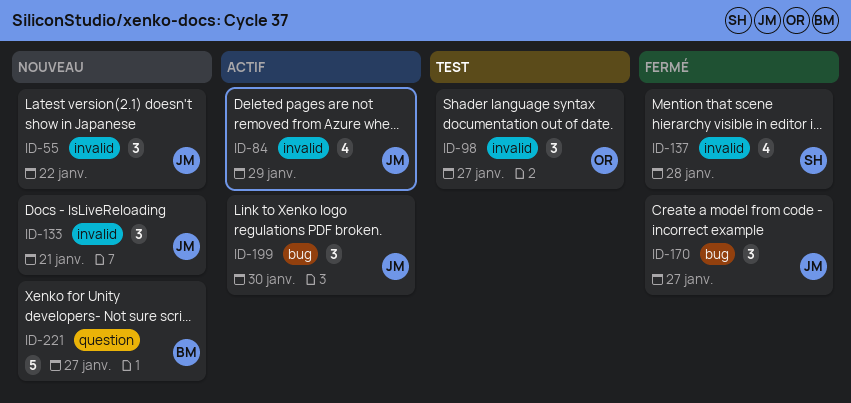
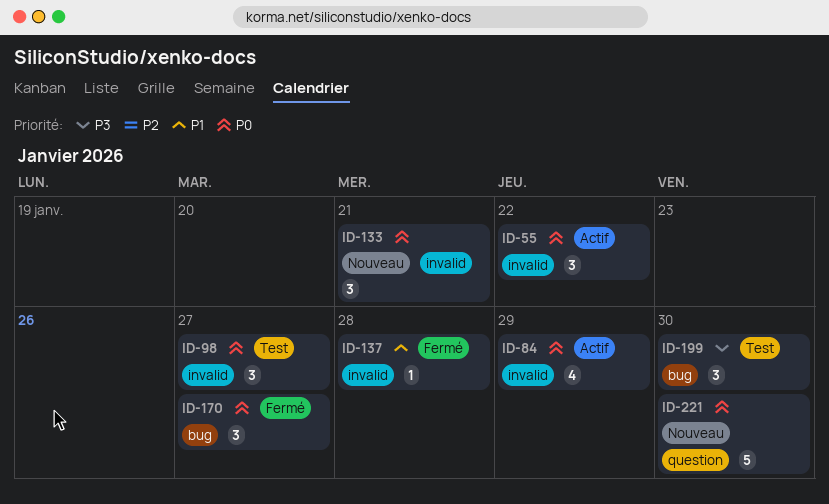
ID-55, status: Nouveau -> Actif
ID-137, estimate: 4 -> 1
ID-199, status: Actif -> Test
ID-221, due: Jan 27 -> Jan 30

